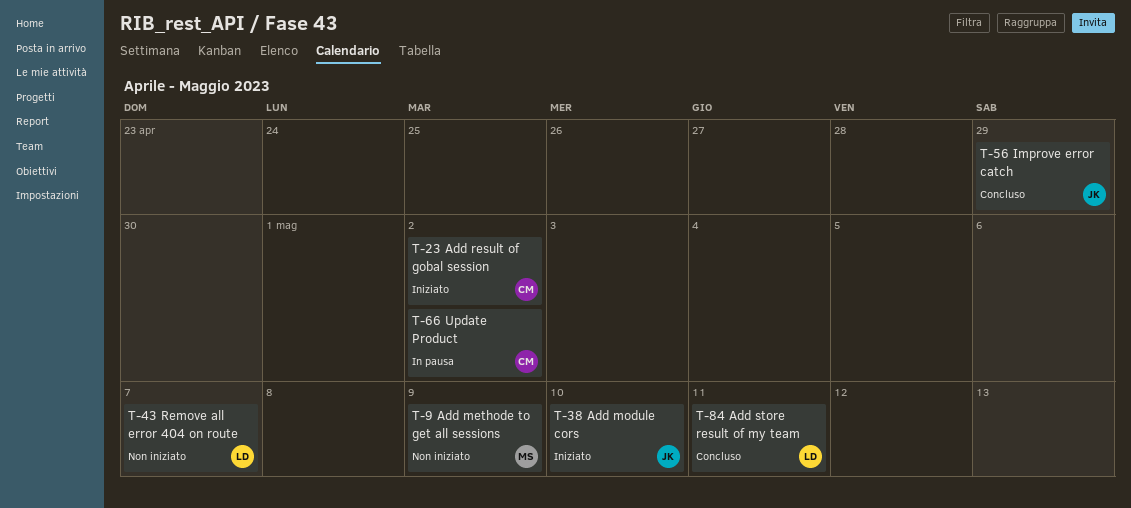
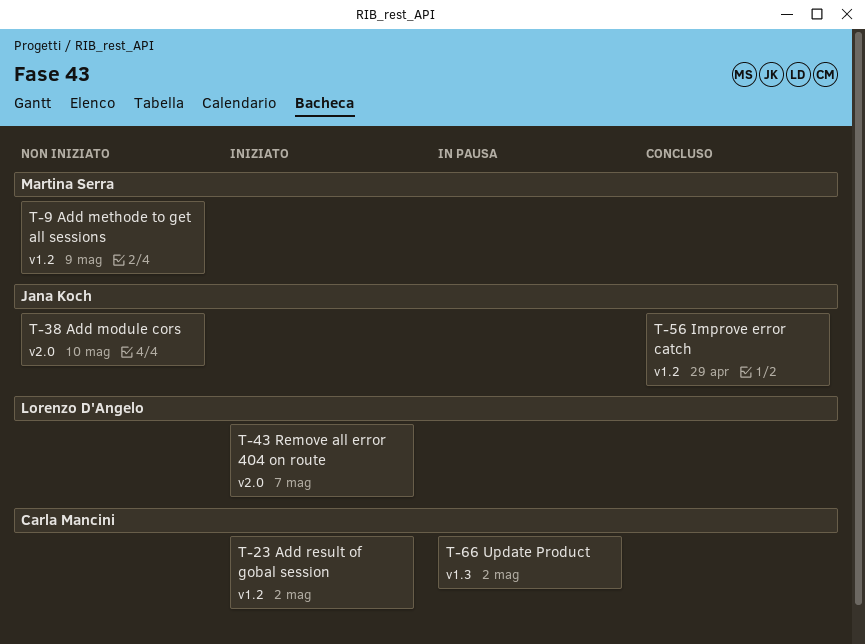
T-38, status: Iniziato -> Non iniziato
T-43, status: Non iniziato -> Iniziato
T-84: present -> none

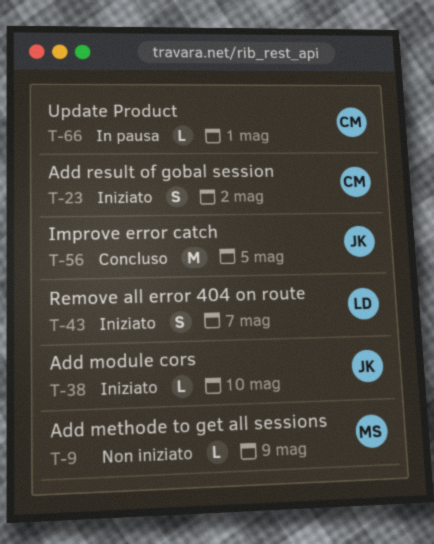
T-38, status: Non iniziato -> Iniziato
T-56, due: Apr 29 -> May 5
T-66, due: May 2 -> May 1

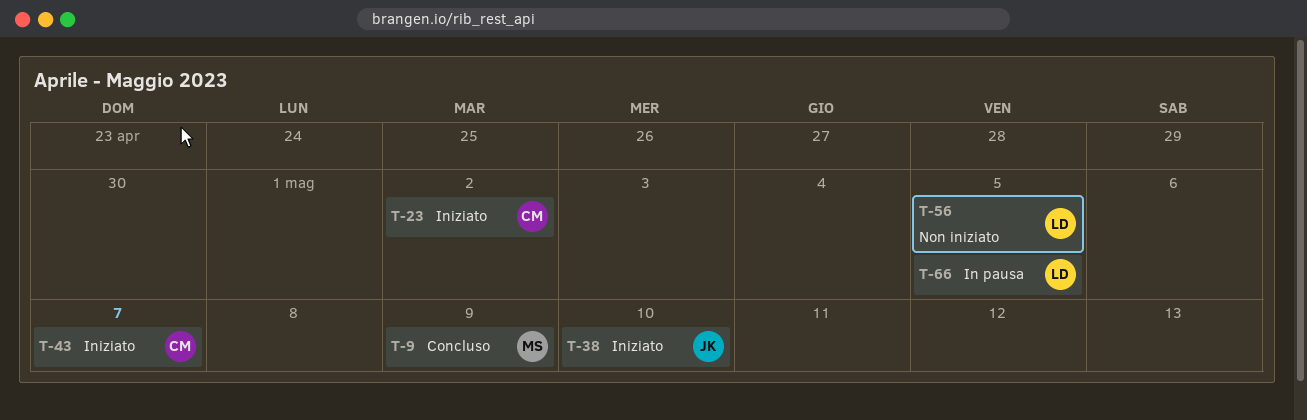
T-9, status: Non iniziato -> Concluso
T-43, owner: LD -> CM
T-56, status: Concluso -> Non iniziato
T-56, owner: JK -> LD
T-66, owner: CM -> LD
T-66, due: May 1 -> May 5

